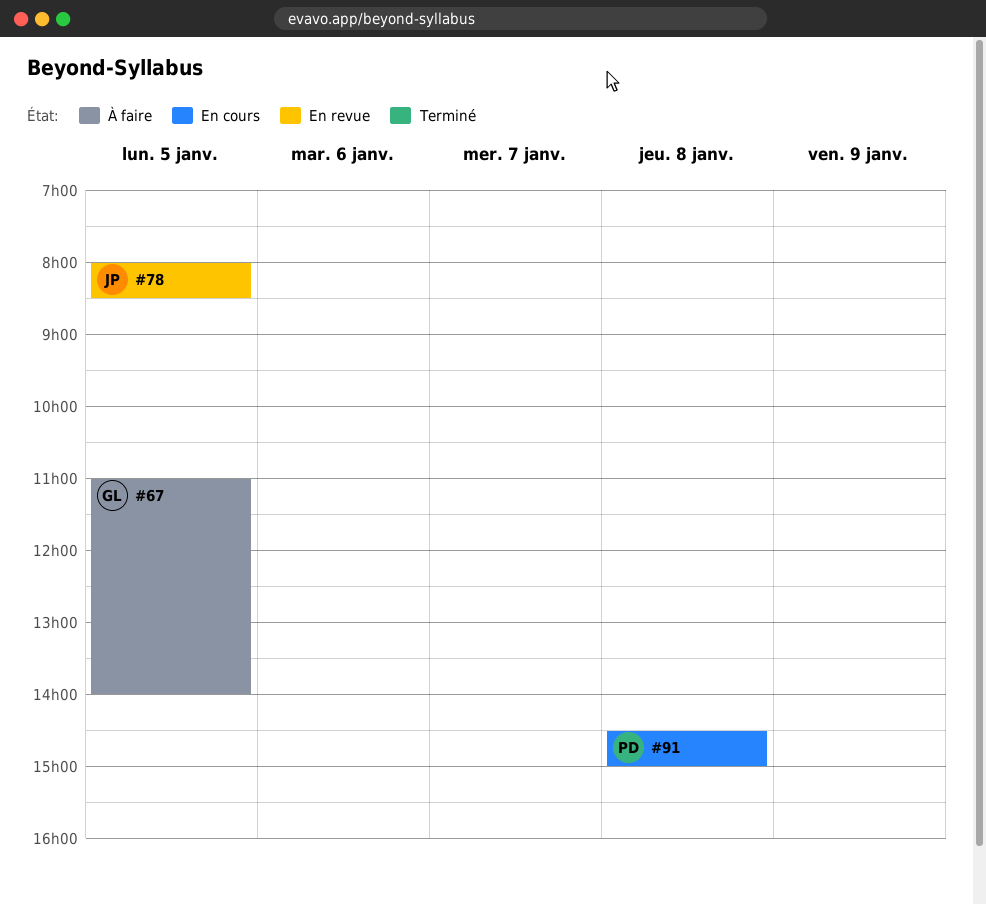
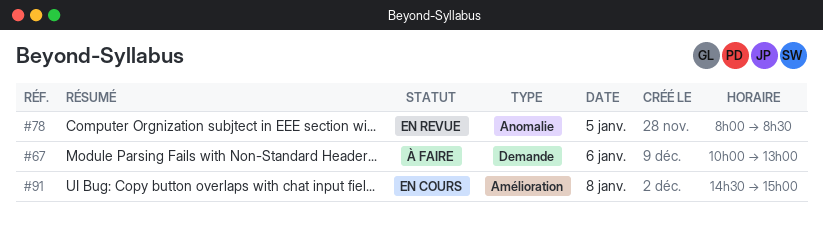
#67, day: Jan 5 -> Jan 6
#67, begins: 11:00 -> 10:00
#67, ends: 14:00 -> 13:00

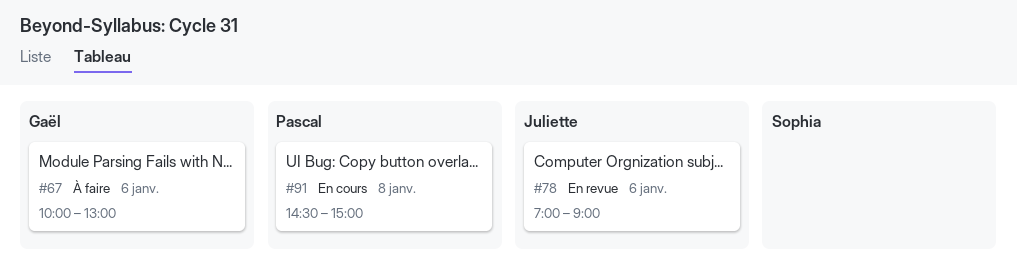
#78, day: Jan 5 -> Jan 6
#78, begins: 08:00 -> 07:00
#78, ends: 08:30 -> 09:00

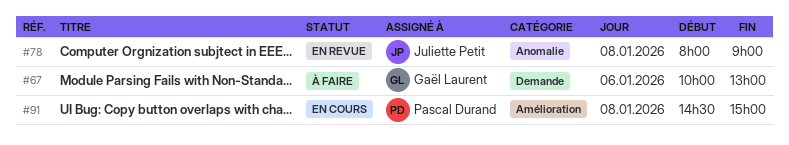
#78, day: Jan 6 -> Jan 8
#78, begins: 07:00 -> 08:00

